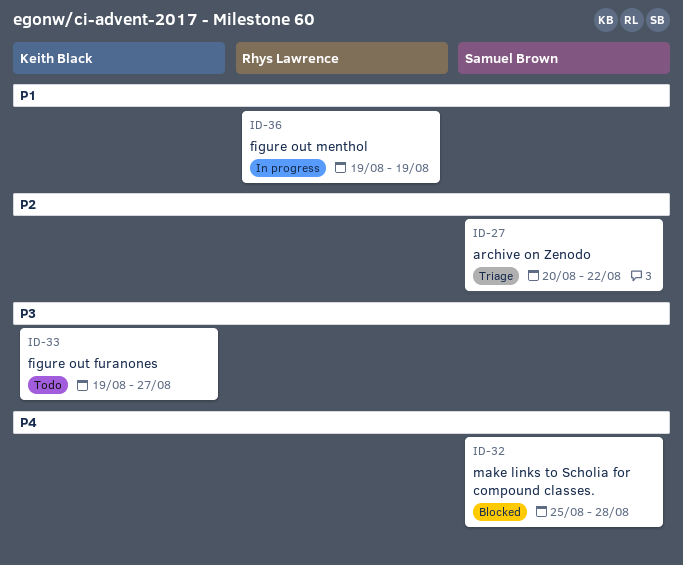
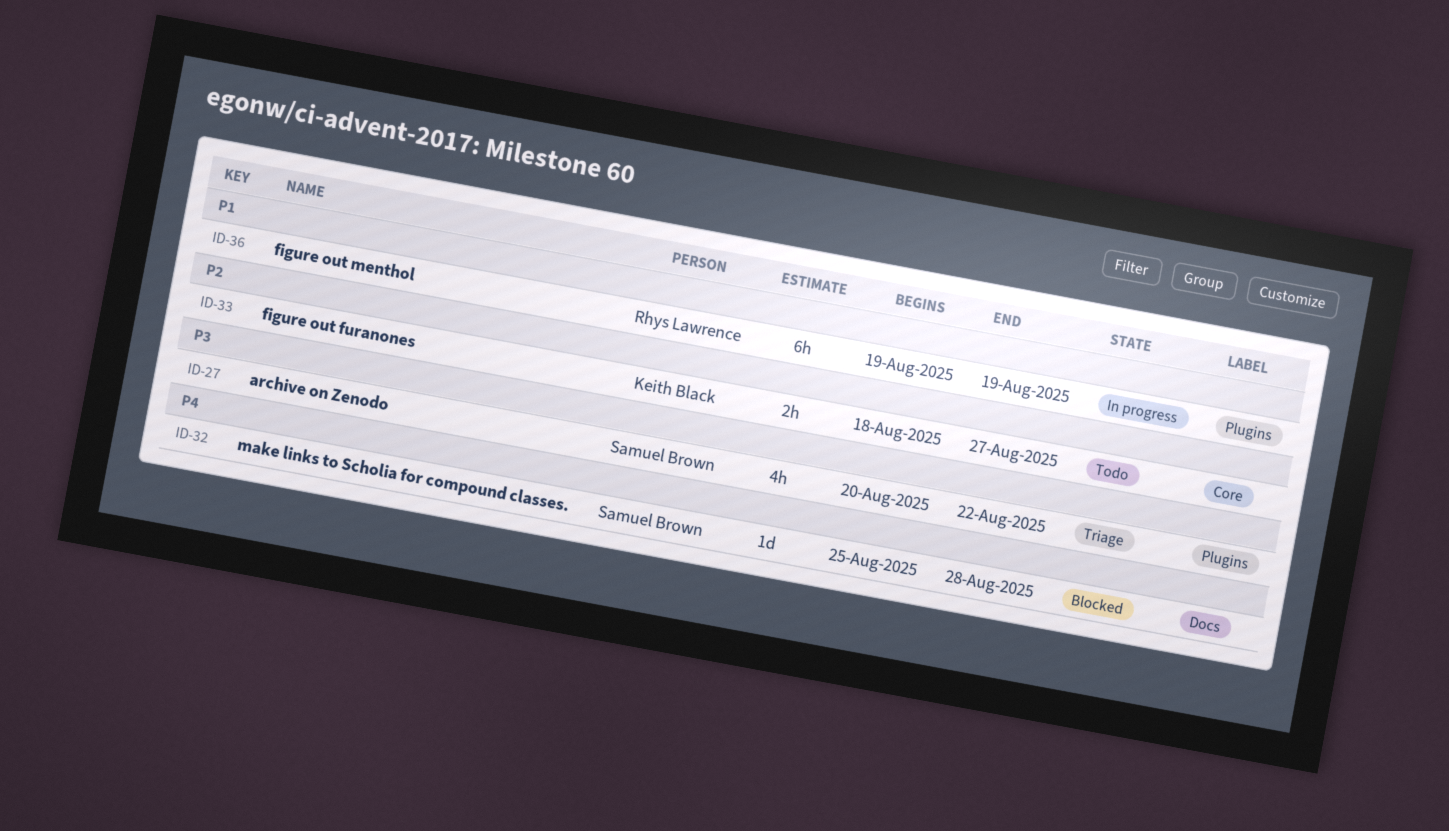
ID-27, priority: P2 -> P3
ID-33, priority: P3 -> P2
ID-33, start: Aug 19 -> Aug 18

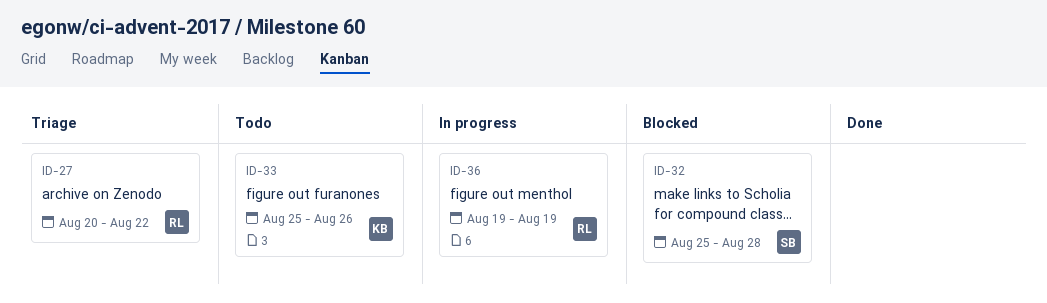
ID-27, owner: Samuel Brown -> Rhys Lawrence
ID-33, start: Aug 18 -> Aug 25
ID-33, due: Aug 27 -> Aug 26

